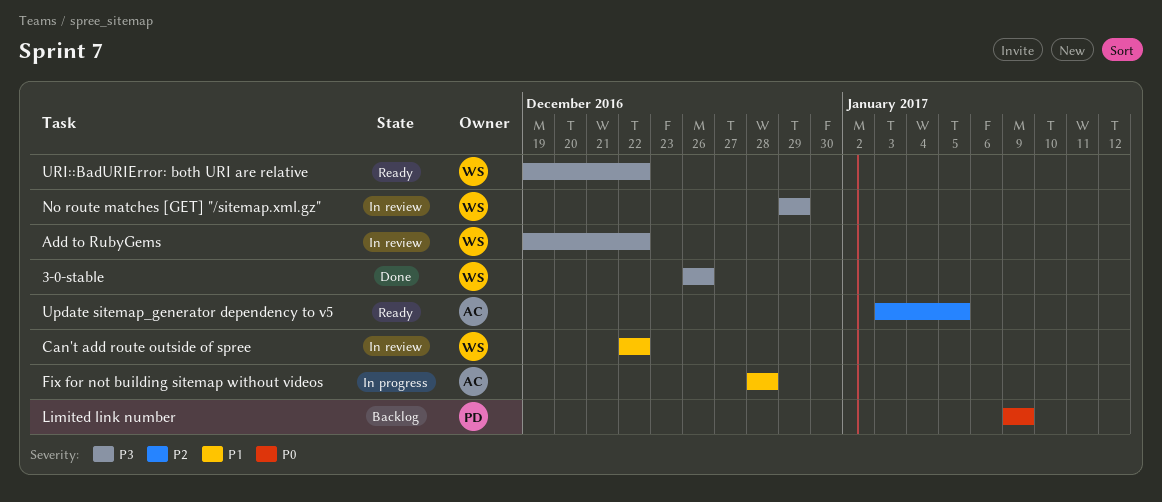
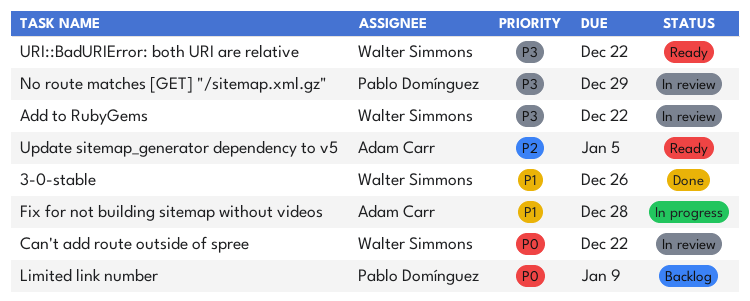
3-0-stable, priority: P3 -> P1
Can't add route outside of spree, priority: P1 -> P0
No route matches [GET] "/sitemap.xml.gz", owner: Walter Simmons -> Pablo Domínguez

